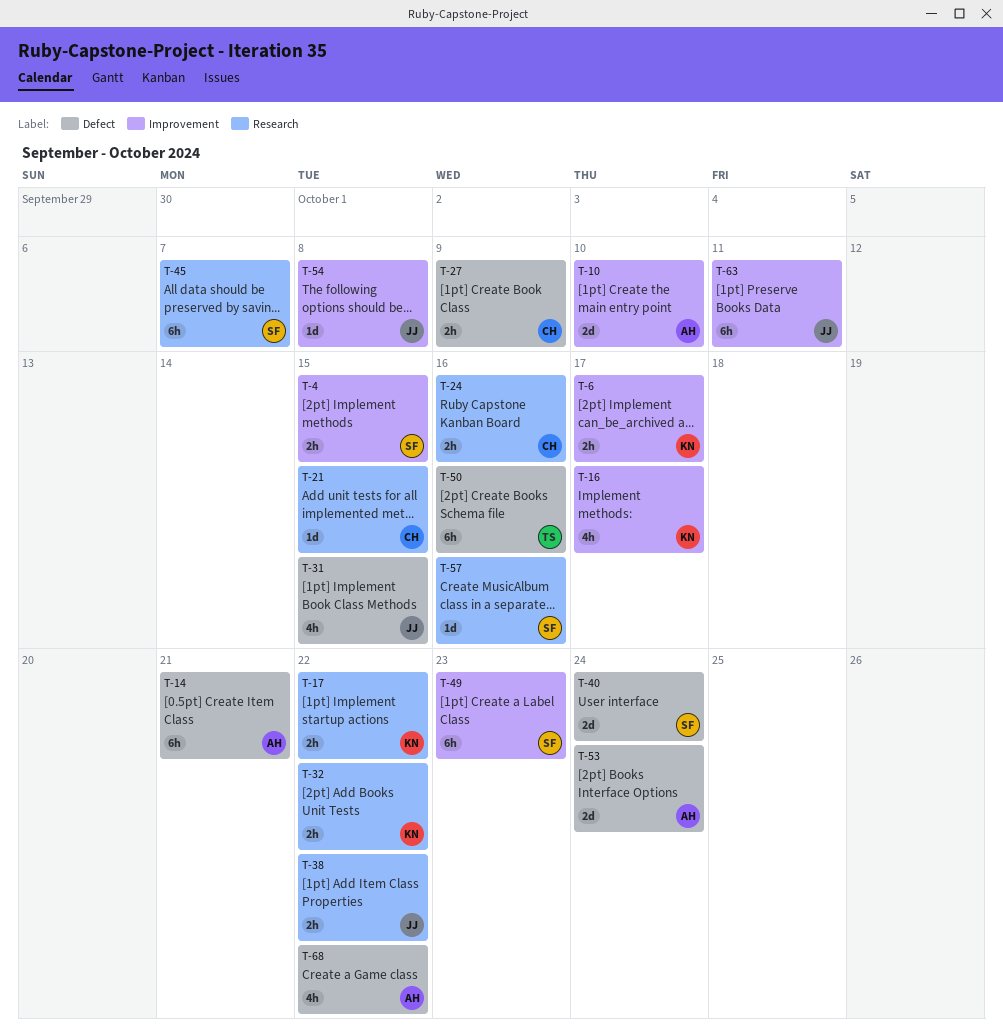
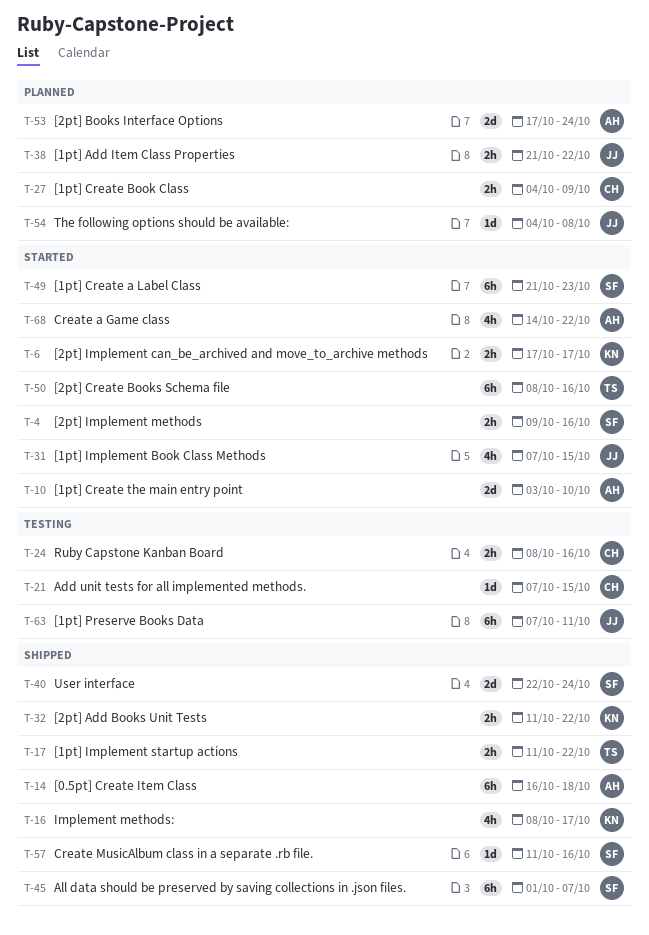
T-4, due: Oct 15 -> Oct 16
T-14, due: Oct 21 -> Oct 18
T-17, owner: KN -> TS

